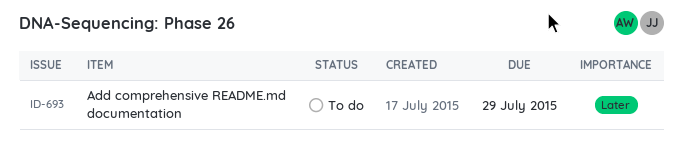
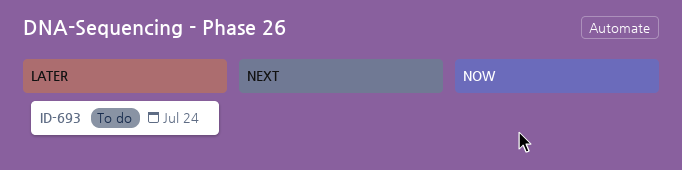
ID-693, due: Jul 29 -> Jul 24

